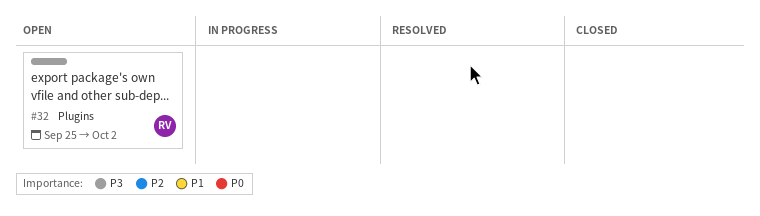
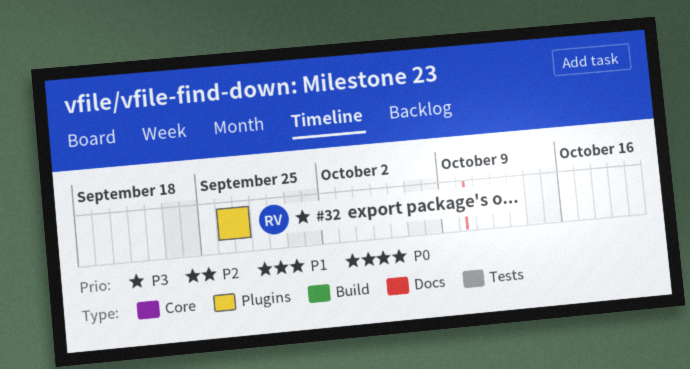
#32, start: Sep 25 -> Sep 26
#32, due: Oct 2 -> Sep 27

